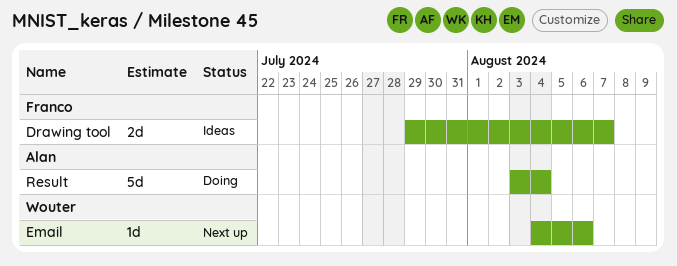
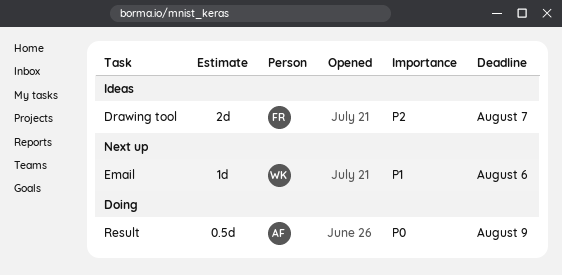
Result, estimate: 5d -> 0.5d
Result, due: Aug 4 -> Aug 9

